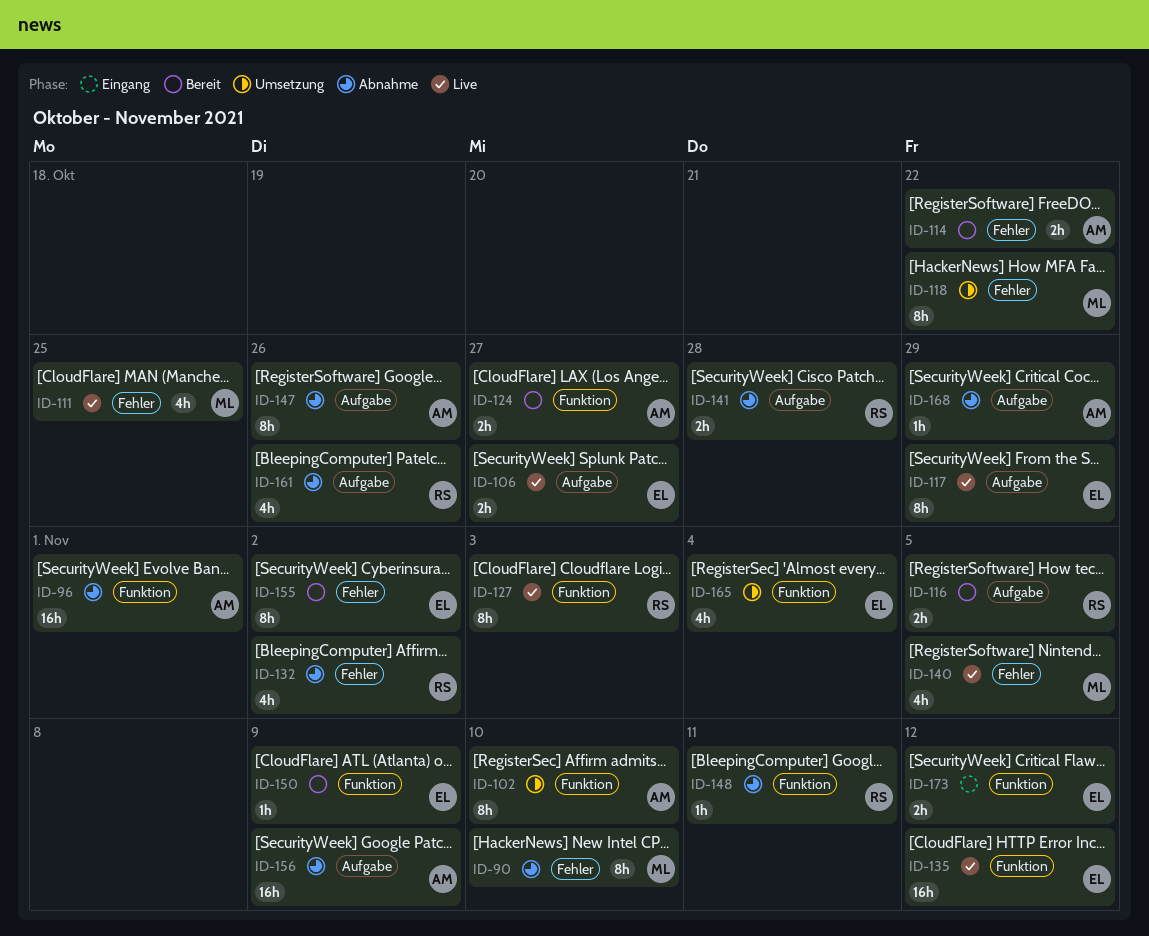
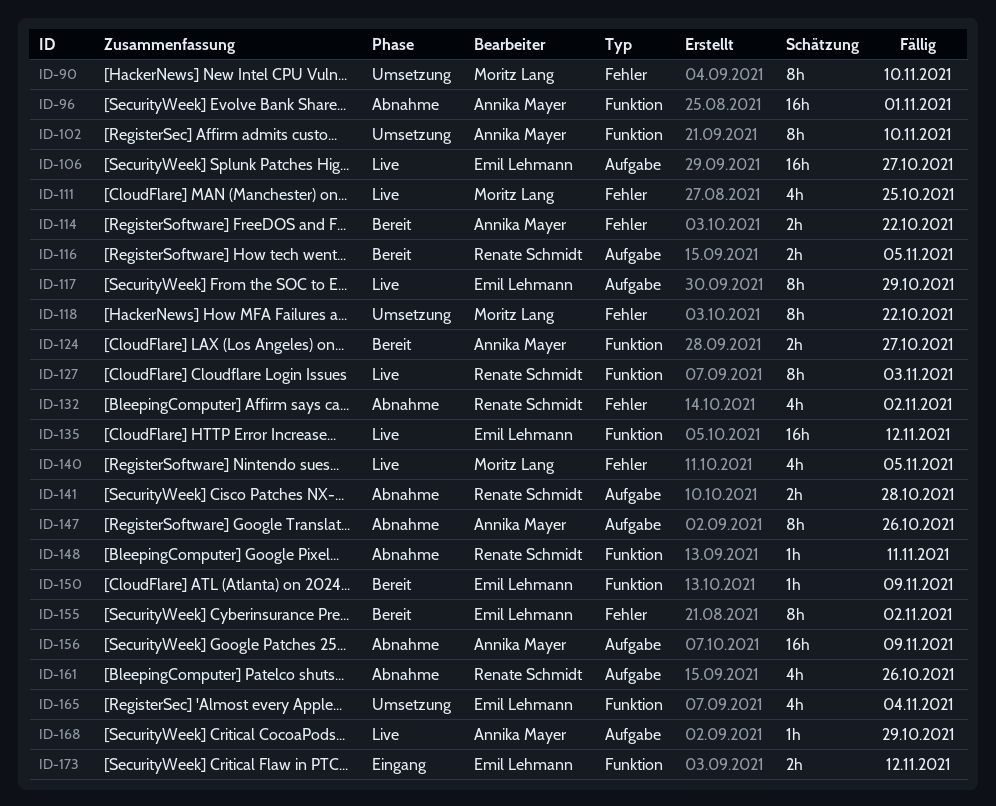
ID-90, status: Abnahme -> Umsetzung
ID-106, estimate: 2h -> 16h
ID-168, status: Abnahme -> Live

